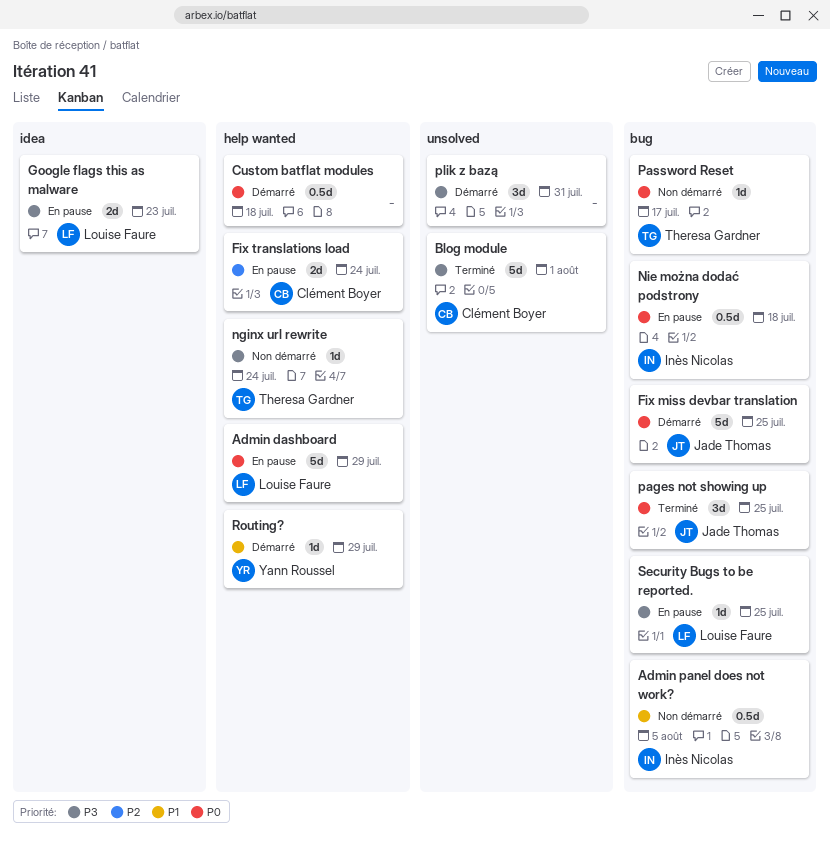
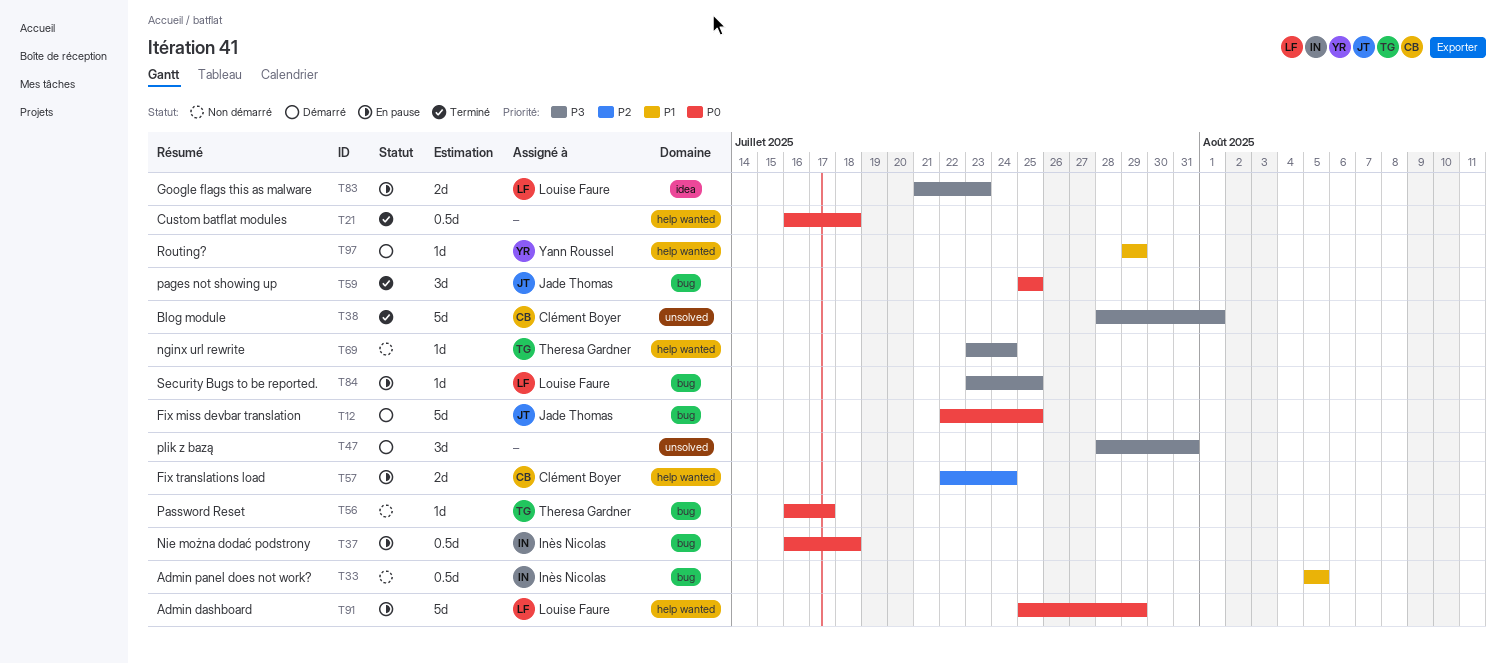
Custom batflat modules, status: Démarré -> Terminé

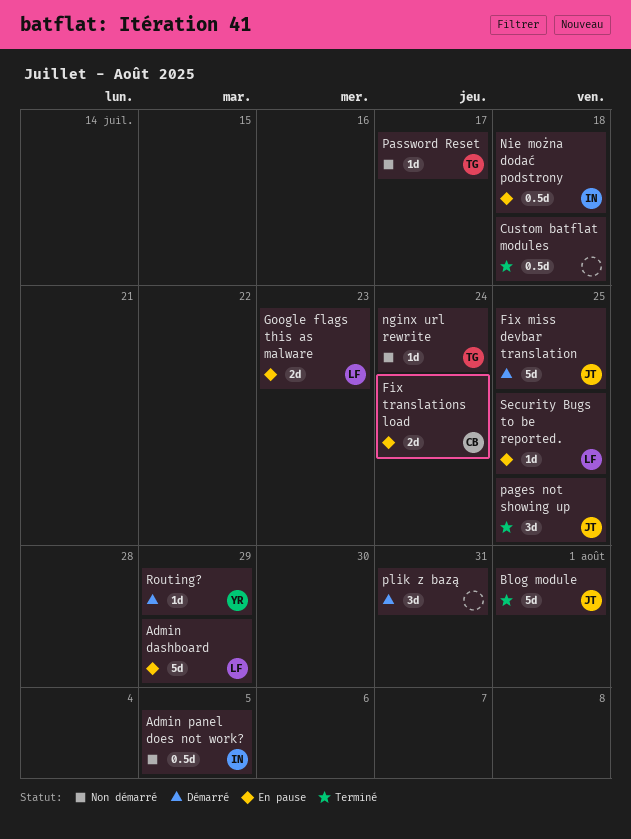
Blog module, owner: Clément Boyer -> Jade Thomas

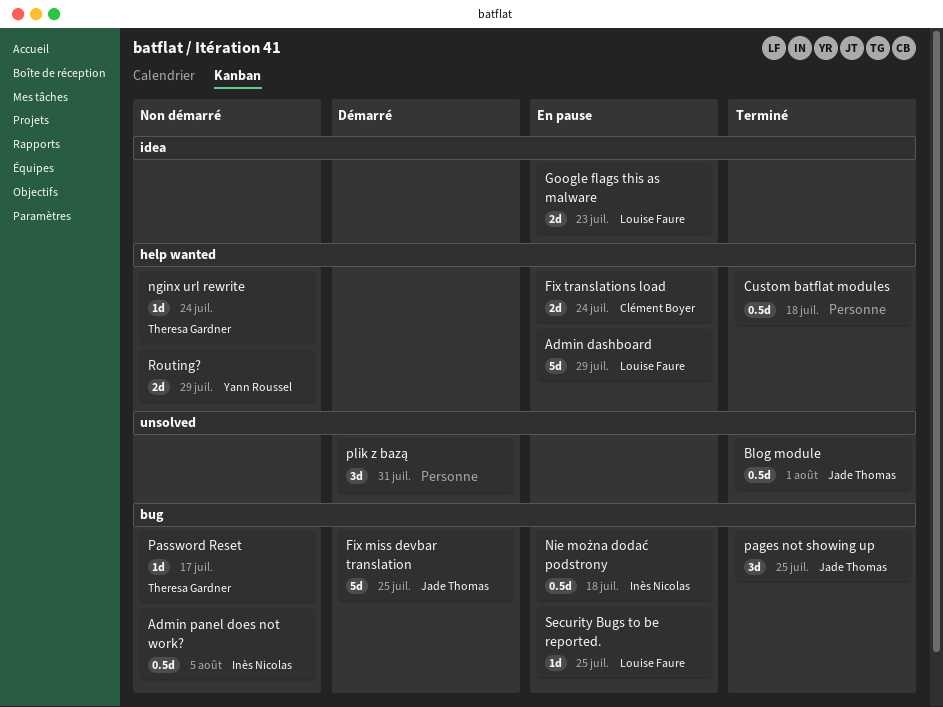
Blog module, estimate: 5d -> 0.5d
Routing?, status: Démarré -> Non démarré
Routing?, estimate: 1d -> 2d

